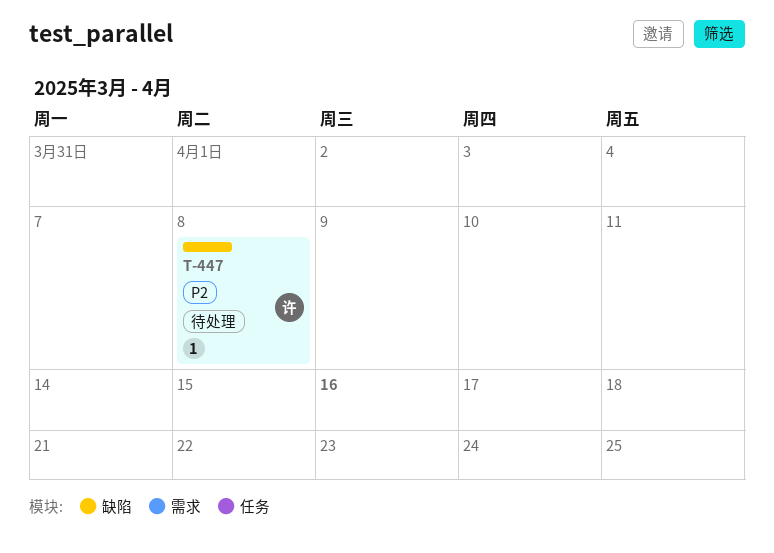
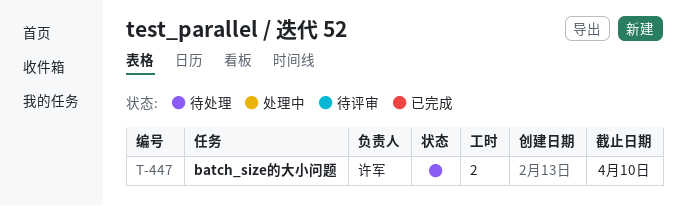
T-447, estimate: 1 -> 2
T-447, due: Apr 8 -> Apr 10

